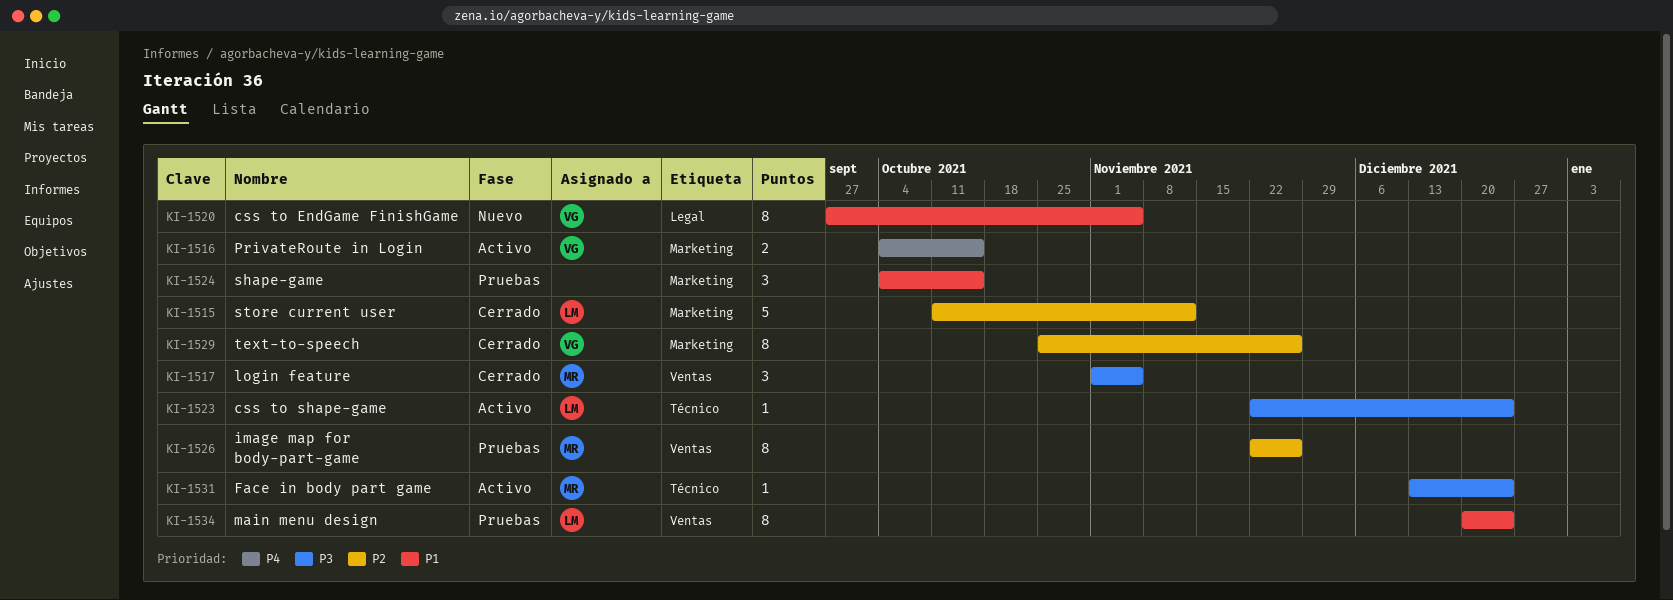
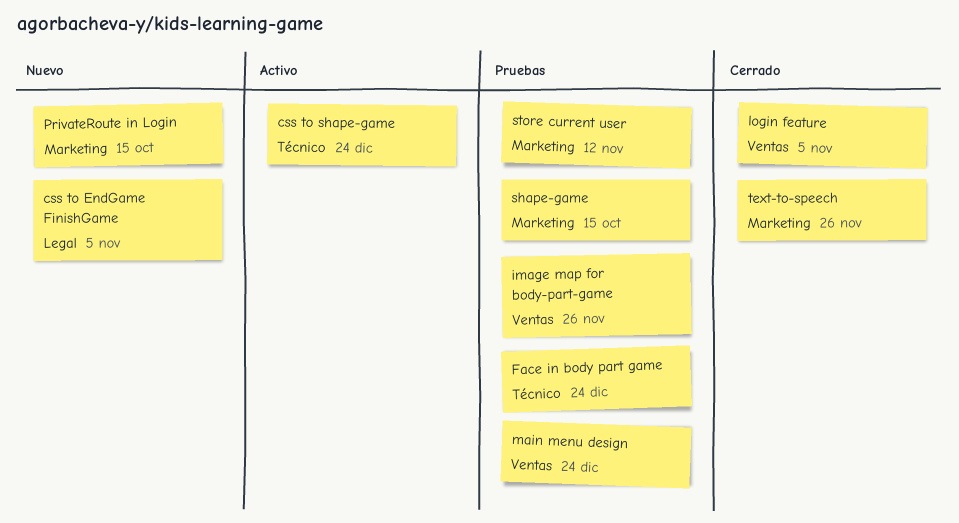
Face in body part game, status: Activo -> Pruebas
PrivateRoute in Login, status: Activo -> Nuevo
store current user, status: Cerrado -> Pruebas

